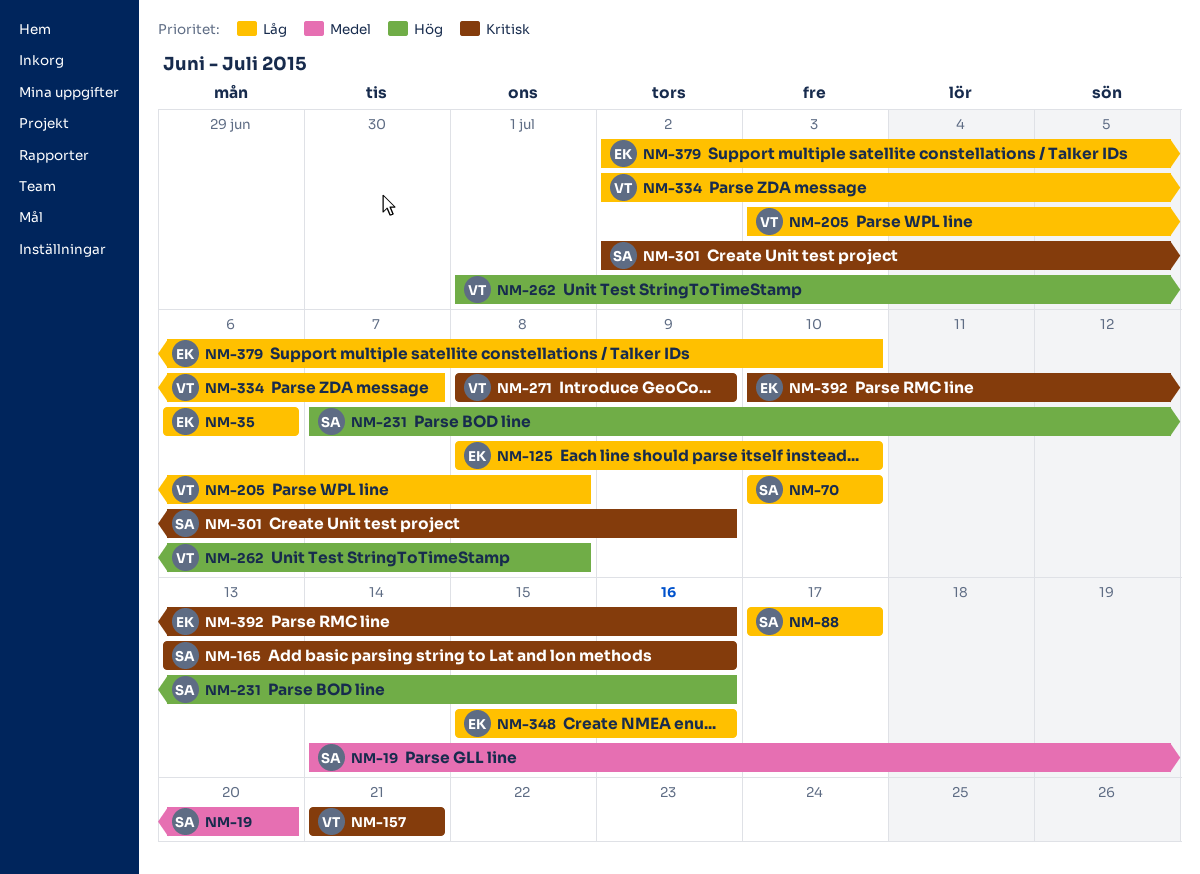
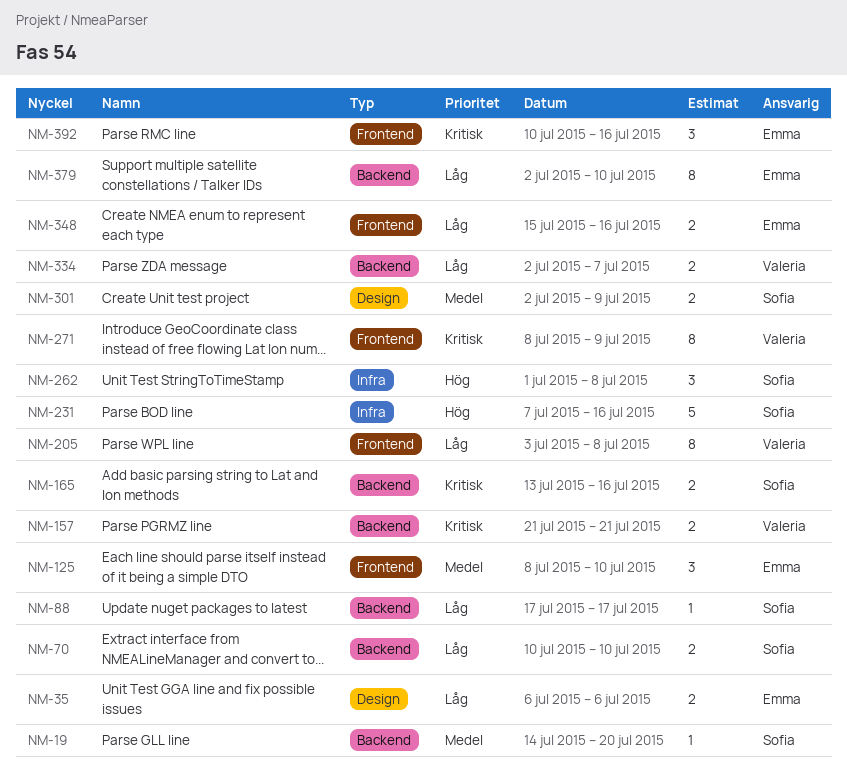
NM-125, priority: Låg -> Medel
NM-262, owner: Valeria -> Sofia
NM-301, priority: Kritisk -> Medel

